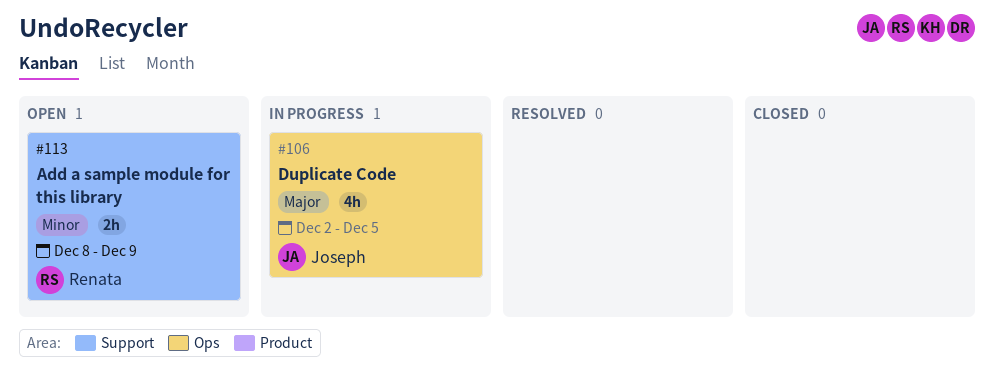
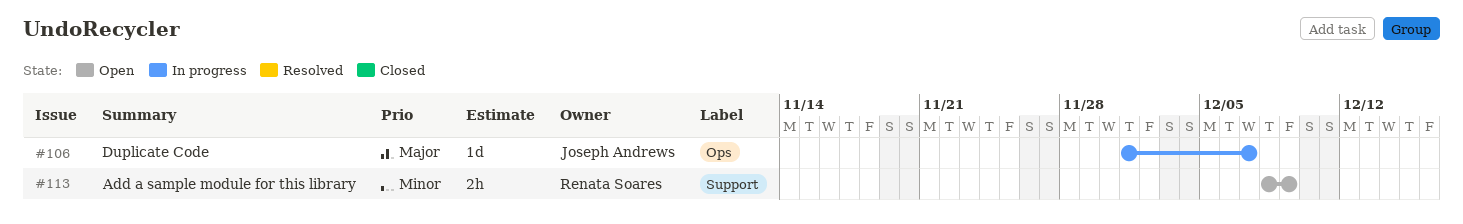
#106, estimate: 4h -> 1d
#106, start: Dec 2 -> Dec 1
#106, due: Dec 5 -> Dec 7

